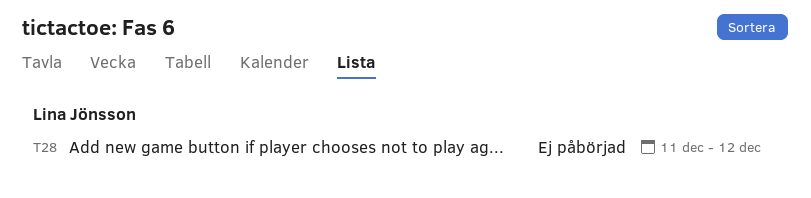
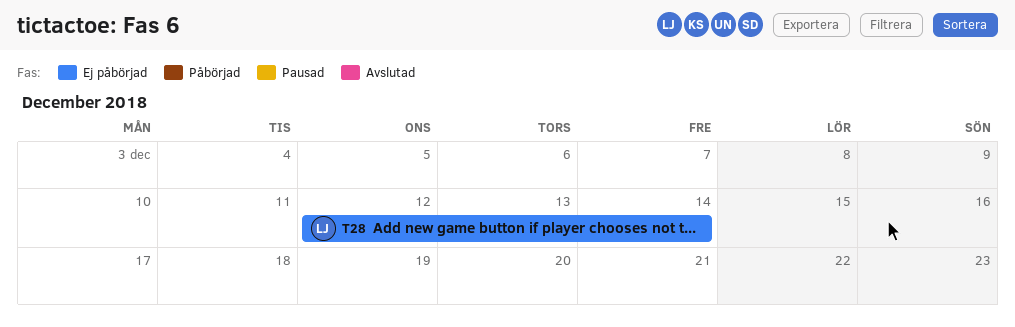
T28, start: Dec 11 -> Dec 12
T28, due: Dec 12 -> Dec 14

